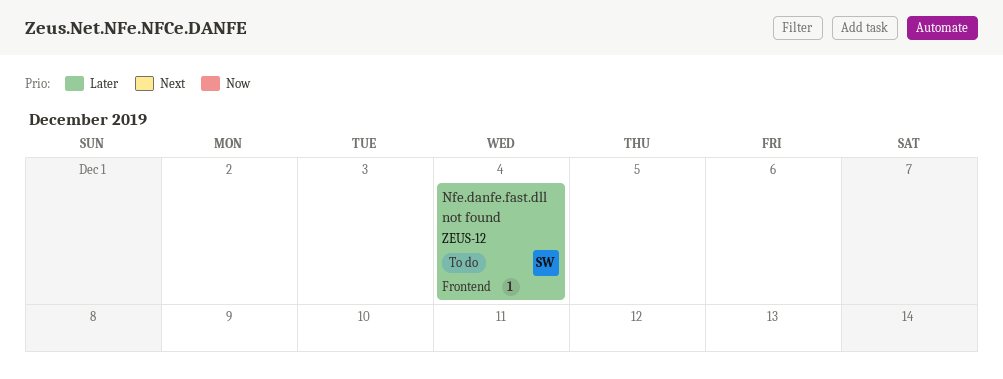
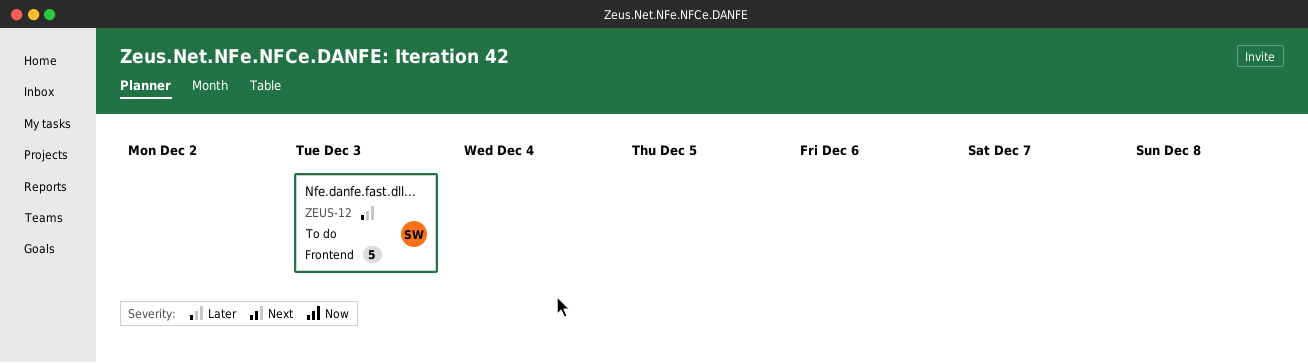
ZEUS-12, estimate: 1 -> 5
ZEUS-12, due: Dec 4 -> Dec 3

